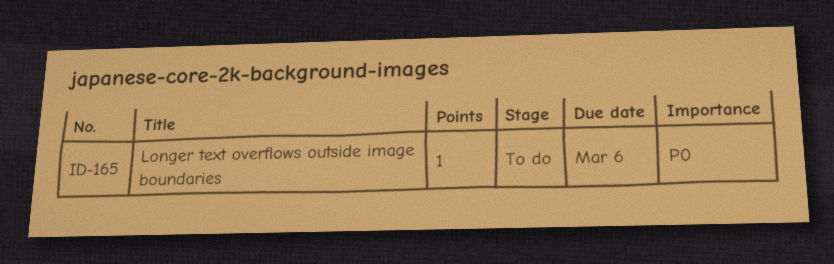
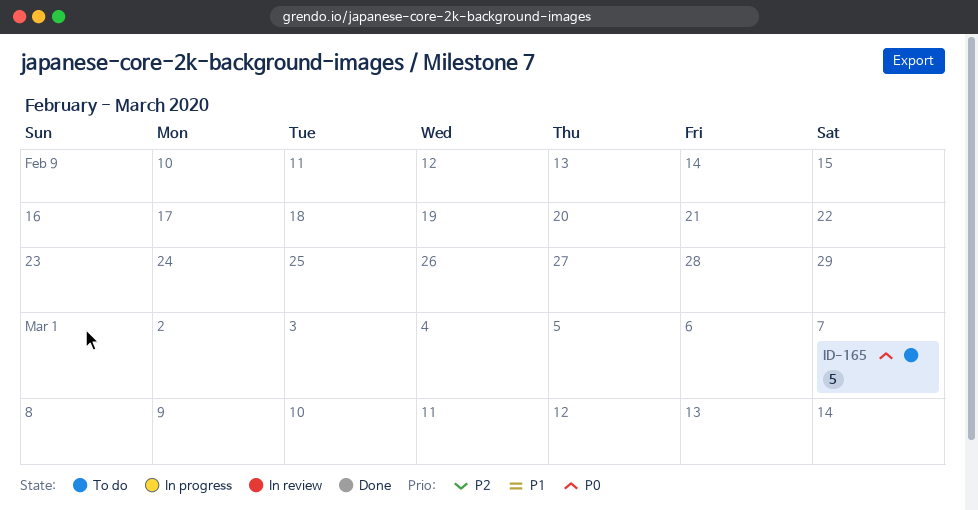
ID-165, estimate: 1 -> 5
ID-165, due: Mar 6 -> Mar 7

